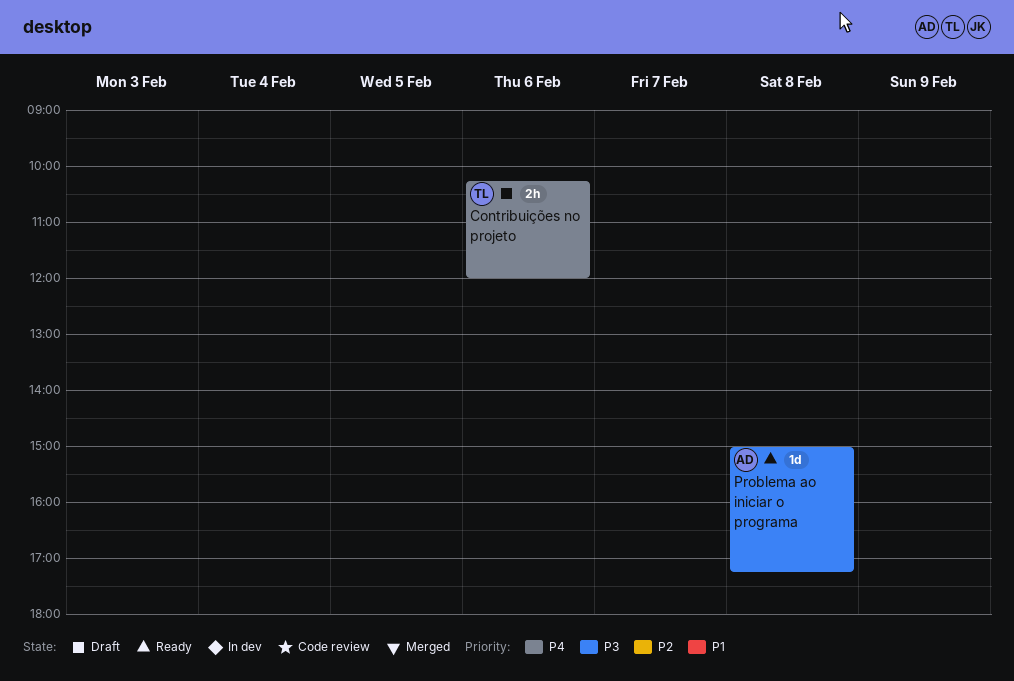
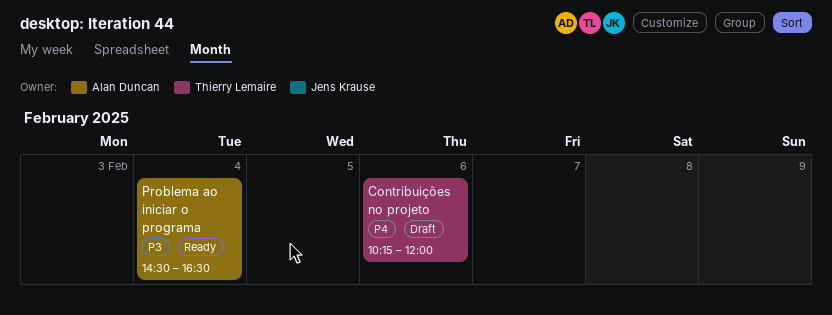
Problema ao iniciar o programa, day: Feb 8 -> Feb 4
Problema ao iniciar o programa, begins: 15:00 -> 14:30
Problema ao iniciar o programa, ends: 17:15 -> 16:30

